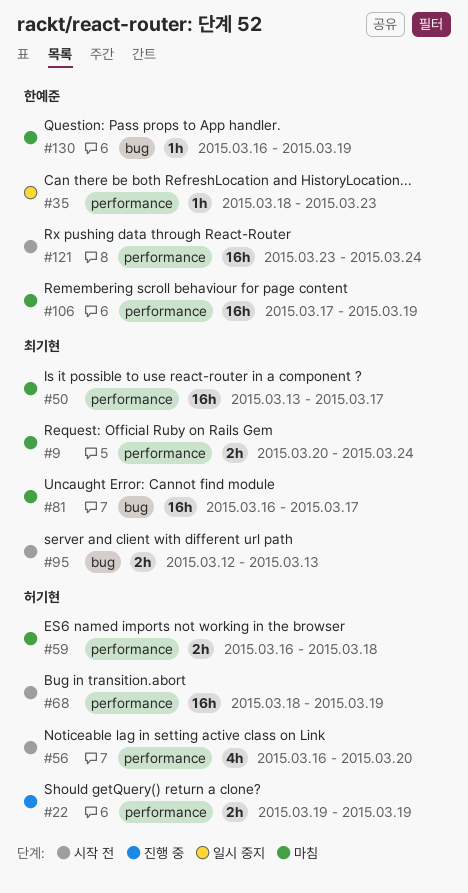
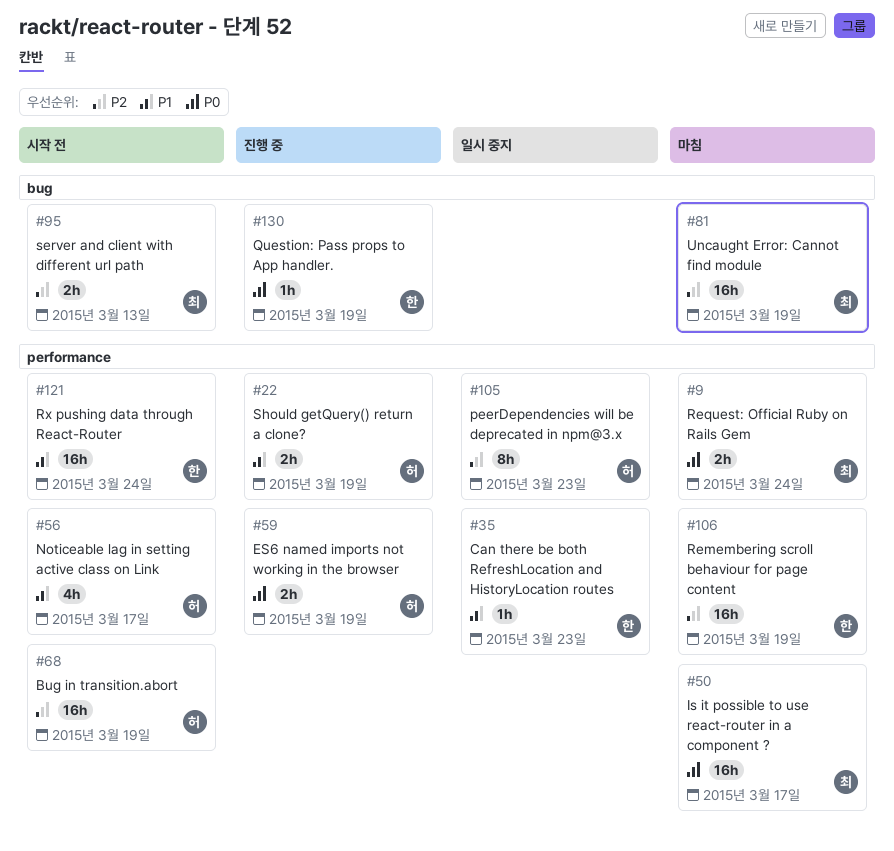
#56, due: Mar 20 -> Mar 17
#59, status: 마침 -> 진행 중
#59, due: Mar 18 -> Mar 19
#81, due: Mar 17 -> Mar 19
#105: none -> present
#130, status: 마침 -> 진행 중

